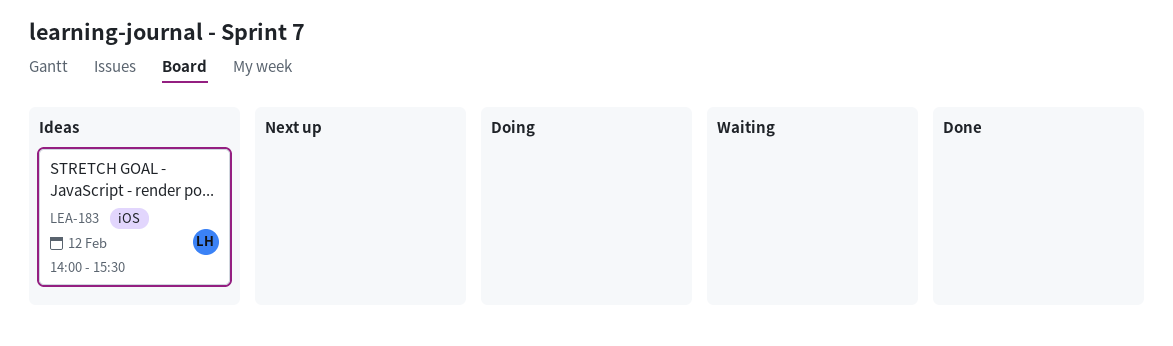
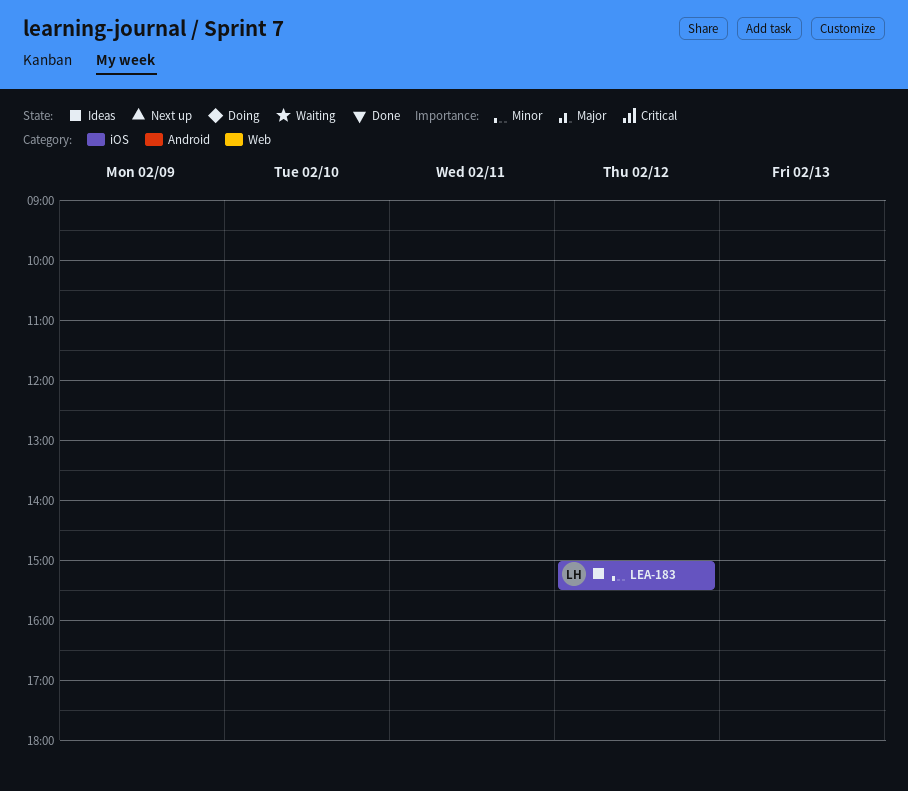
LEA-183, begins: 14:00 -> 15:00

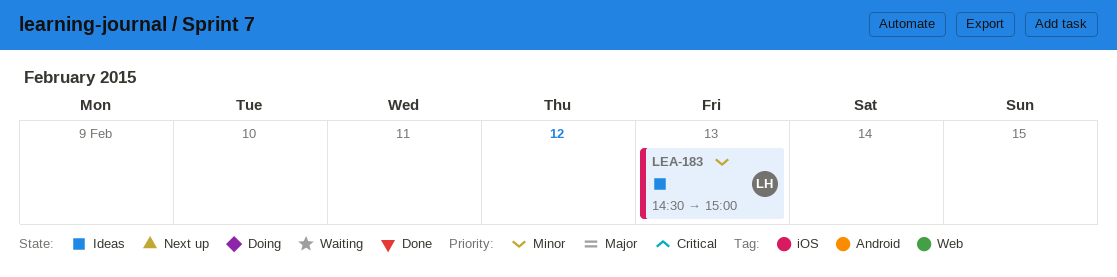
LEA-183, day: Feb 12 -> Feb 13
LEA-183, begins: 15:00 -> 14:30
LEA-183, ends: 15:30 -> 15:00

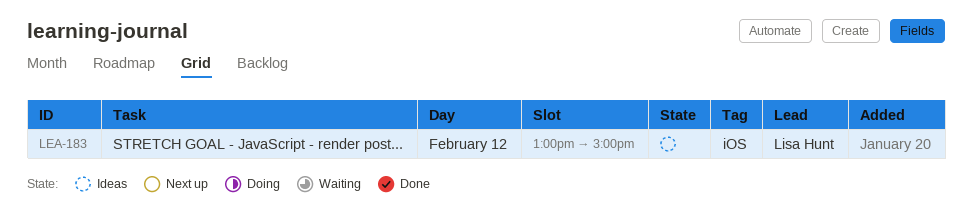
LEA-183, day: Feb 13 -> Feb 12
LEA-183, begins: 14:30 -> 13:00

